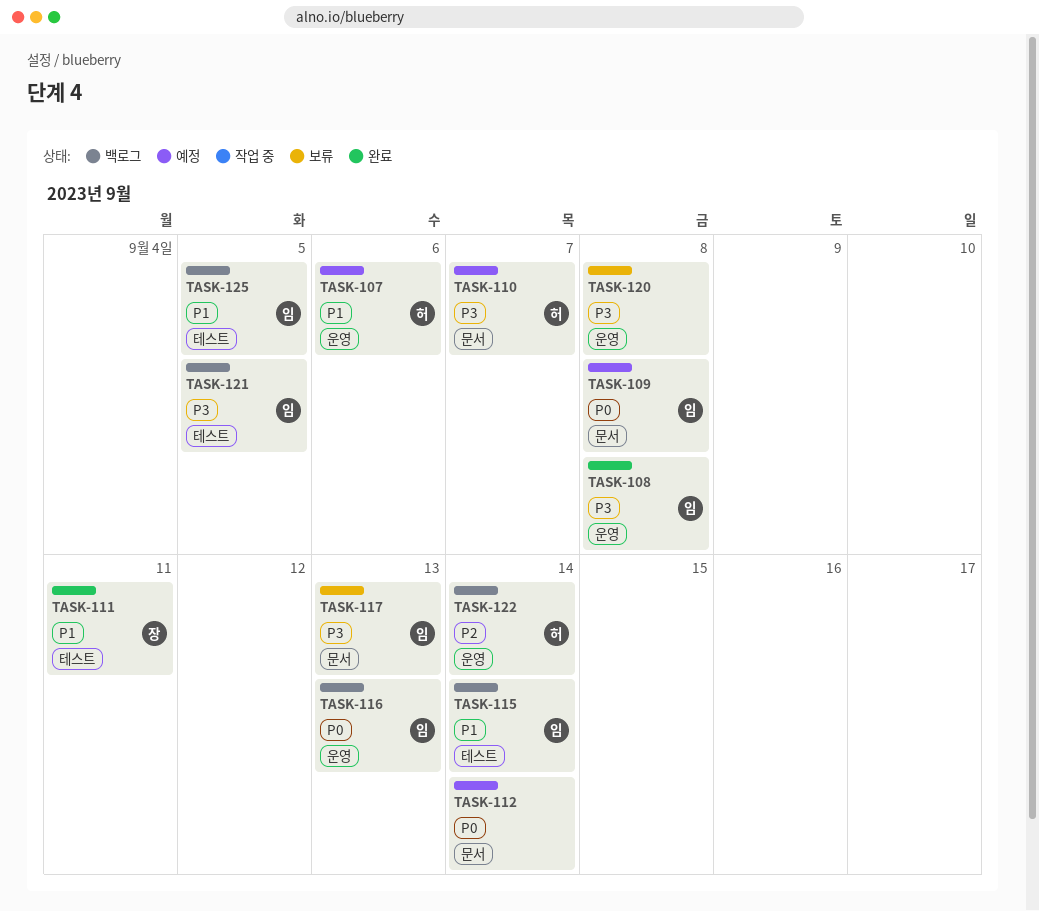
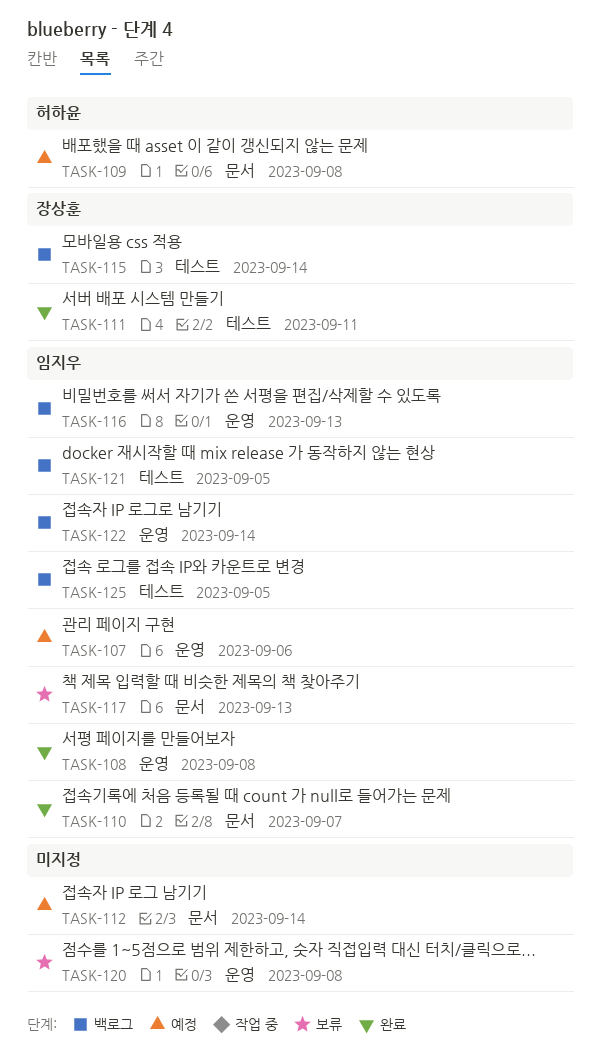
TASK-107, owner: 허하윤 -> 임지우
TASK-109, owner: 임지우 -> 허하윤
TASK-110, status: 예정 -> 완료
TASK-110, owner: 허하윤 -> 임지우
TASK-115, owner: 임지우 -> 장상훈
TASK-122, owner: 허하윤 -> 임지우

